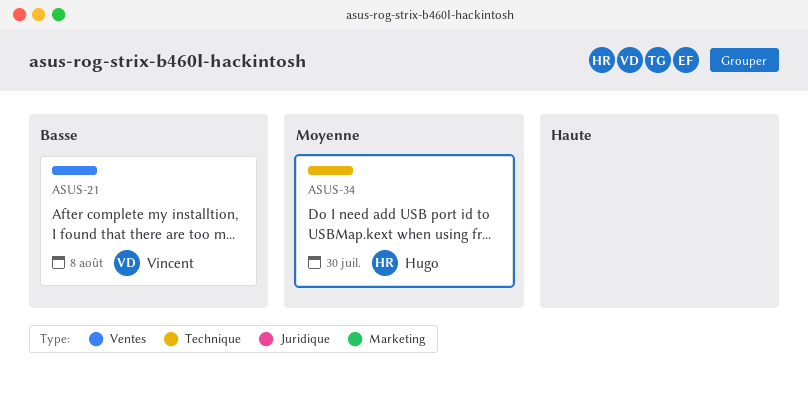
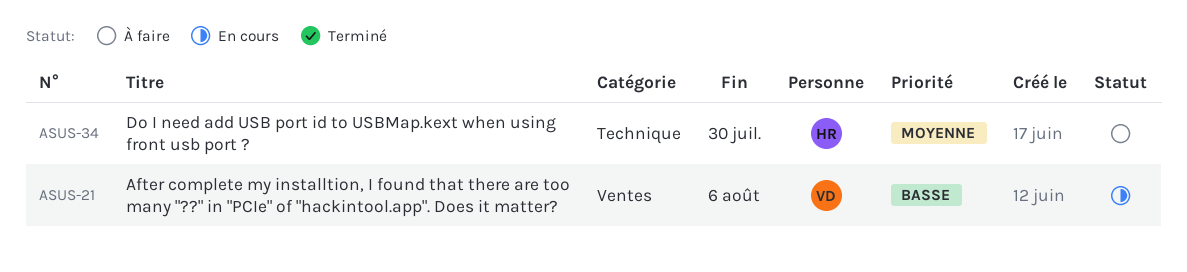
ASUS-21, due: Aug 8 -> Aug 6

